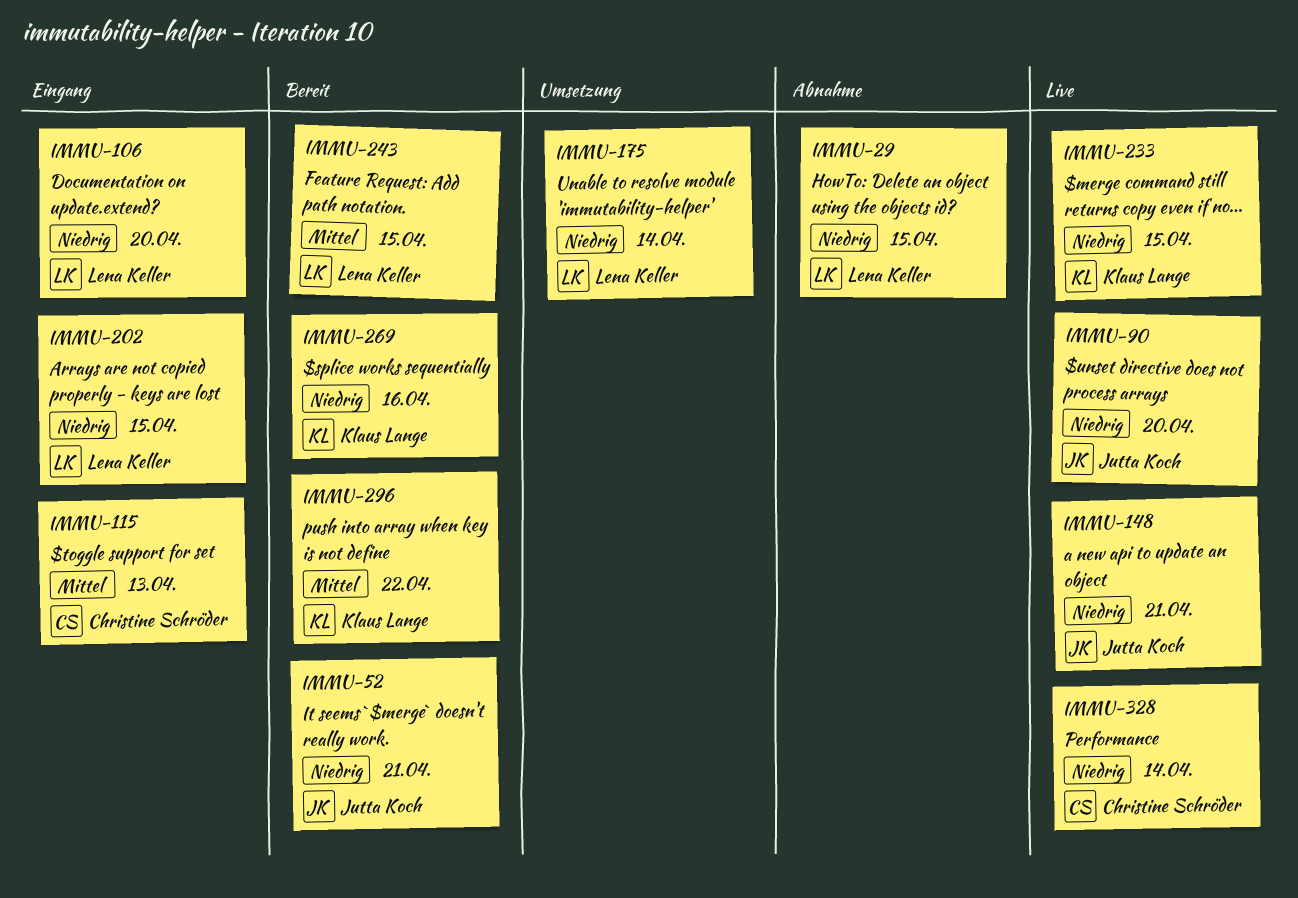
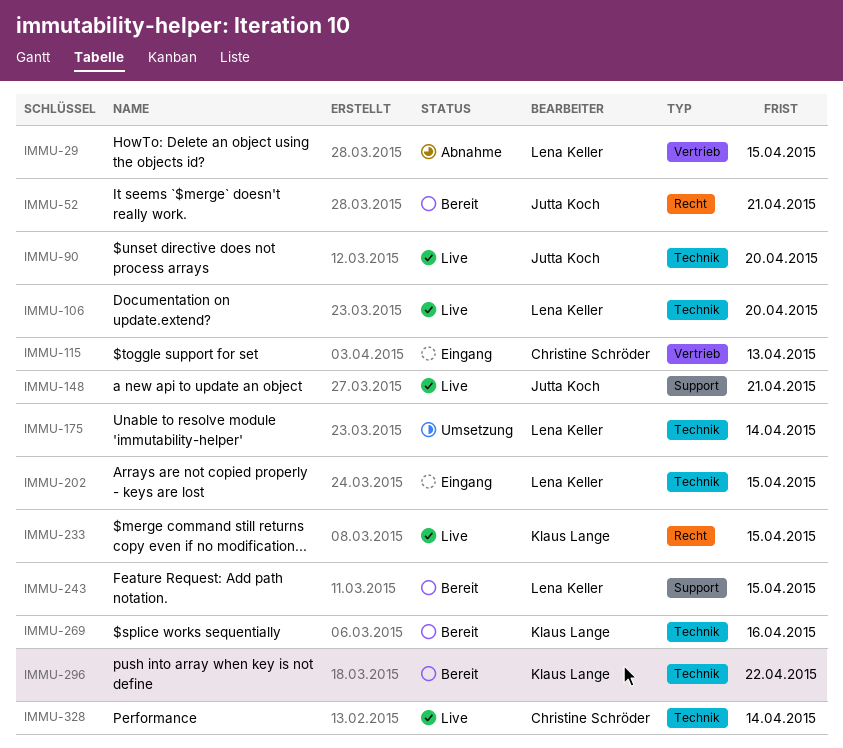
IMMU-106, status: Eingang -> Live

